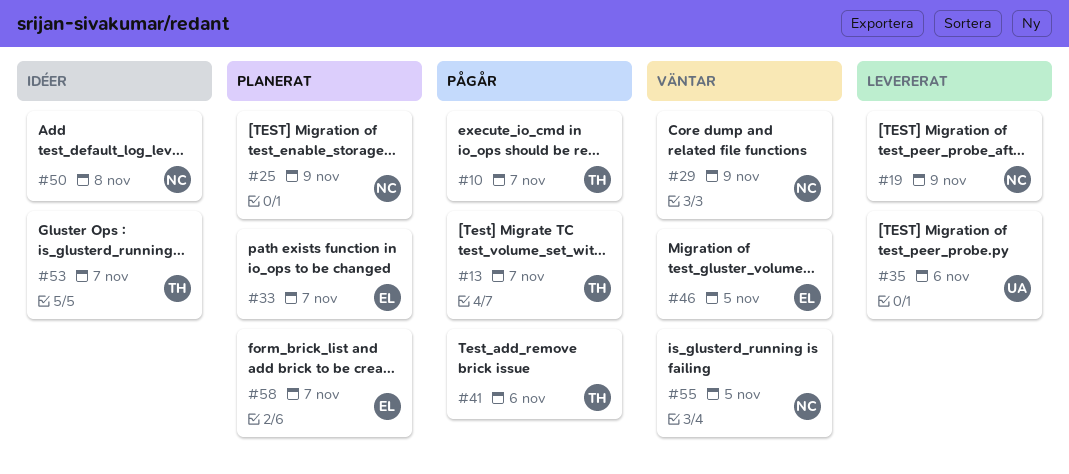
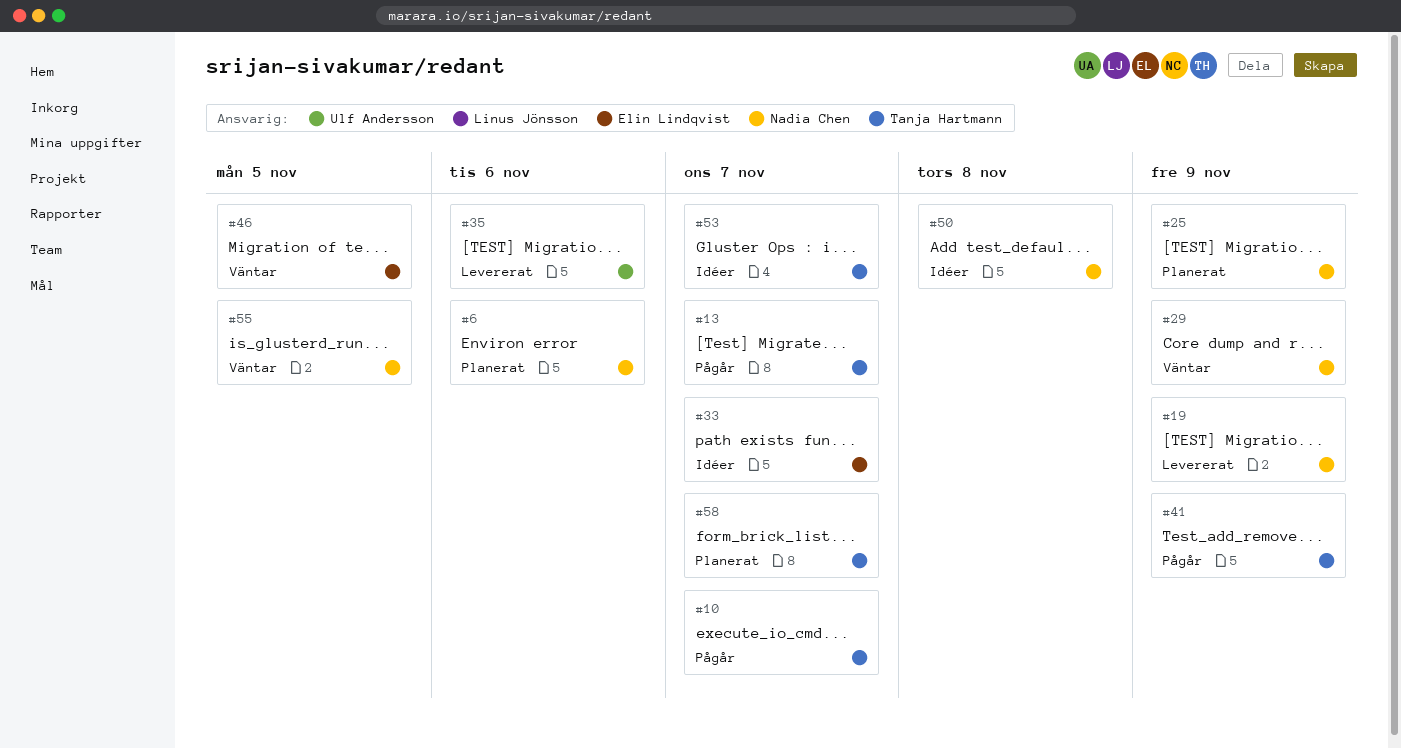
#6: none -> present
#33, status: Planerat -> Idéer
#41, due: Nov 6 -> Nov 9
#58, owner: Elin Lindqvist -> Tanja Hartmann

